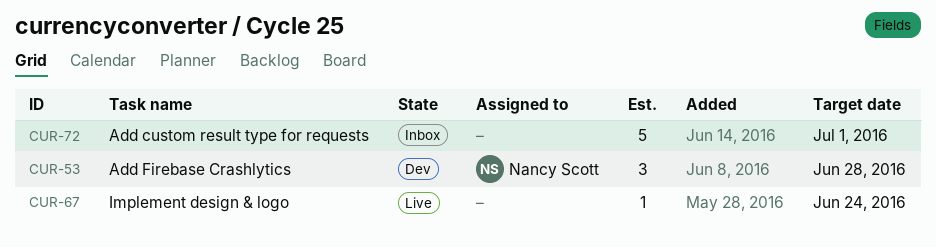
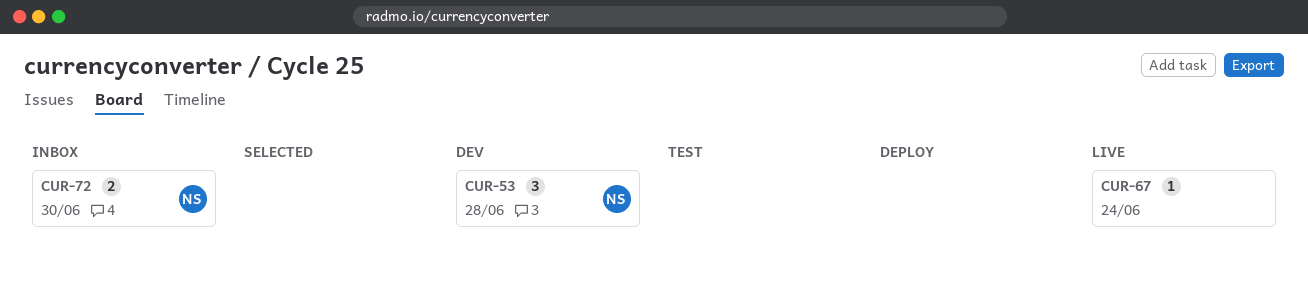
CUR-72, owner: none -> Nancy Scott
CUR-72, estimate: 5 -> 2
CUR-72, due: Jul 1 -> Jun 30

